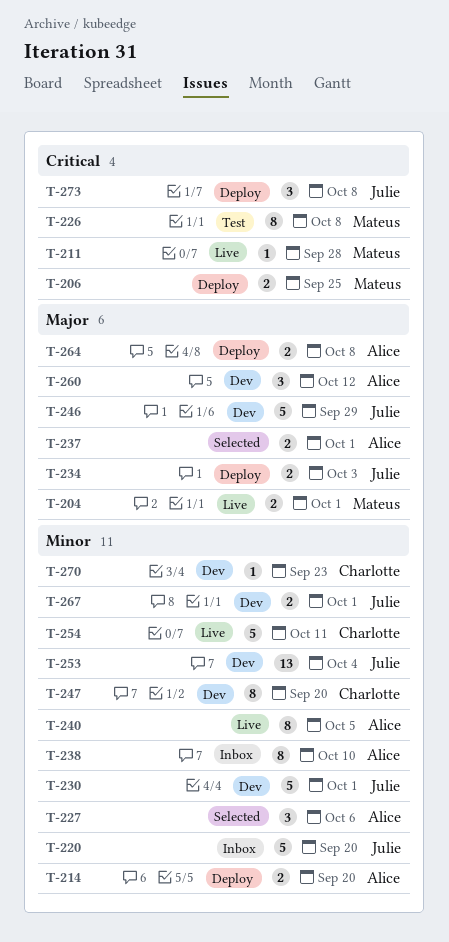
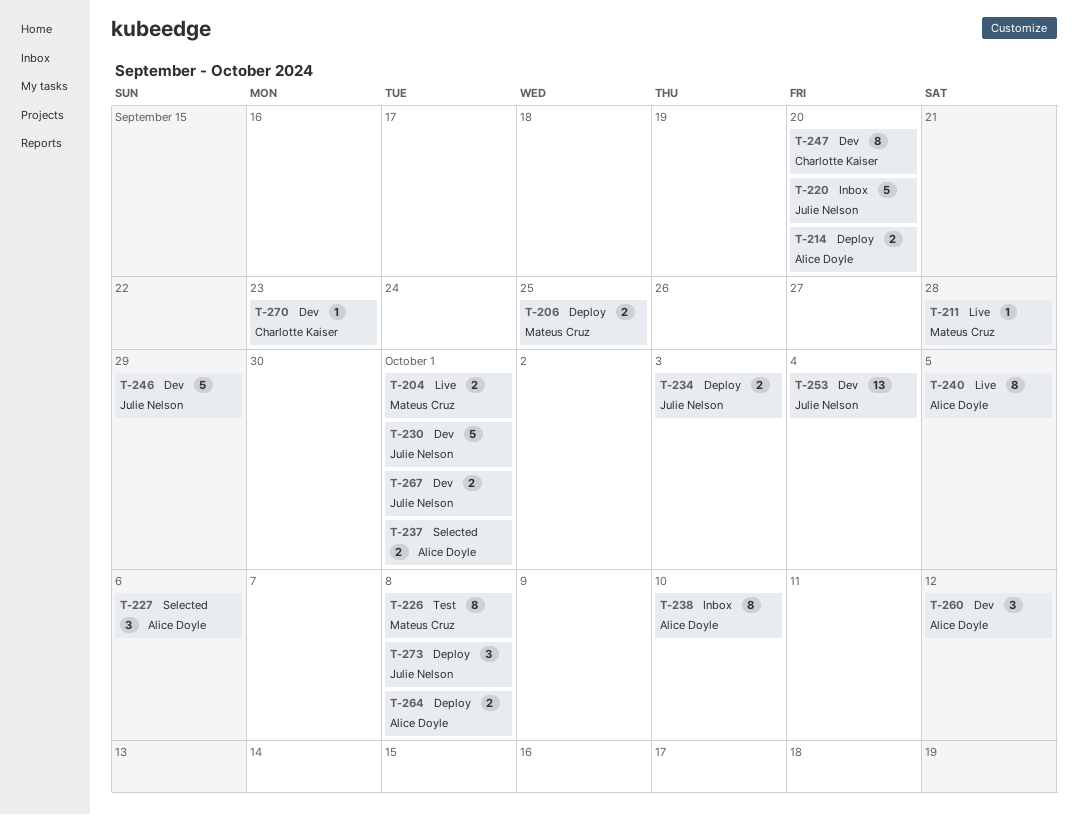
T-254: present -> none

